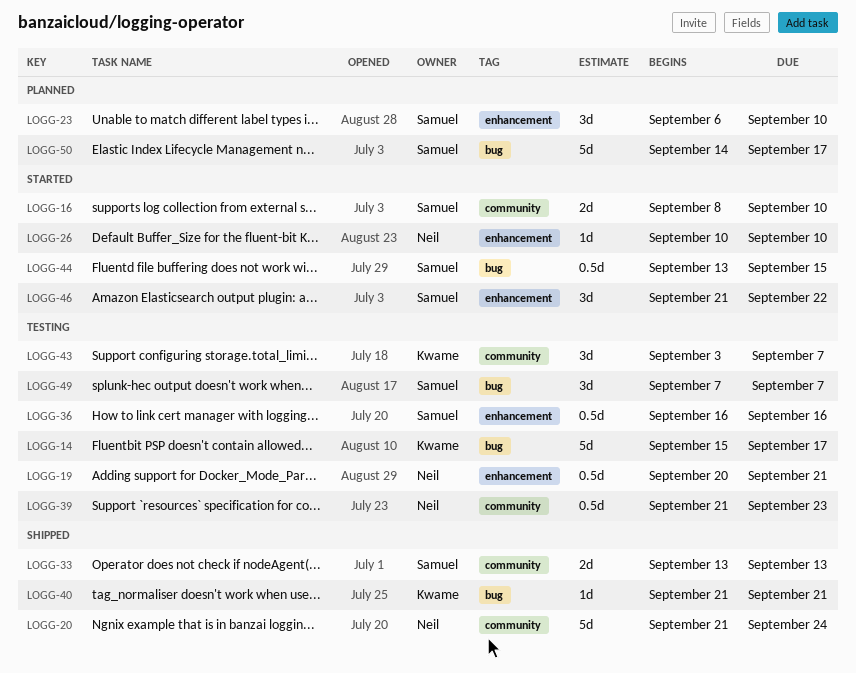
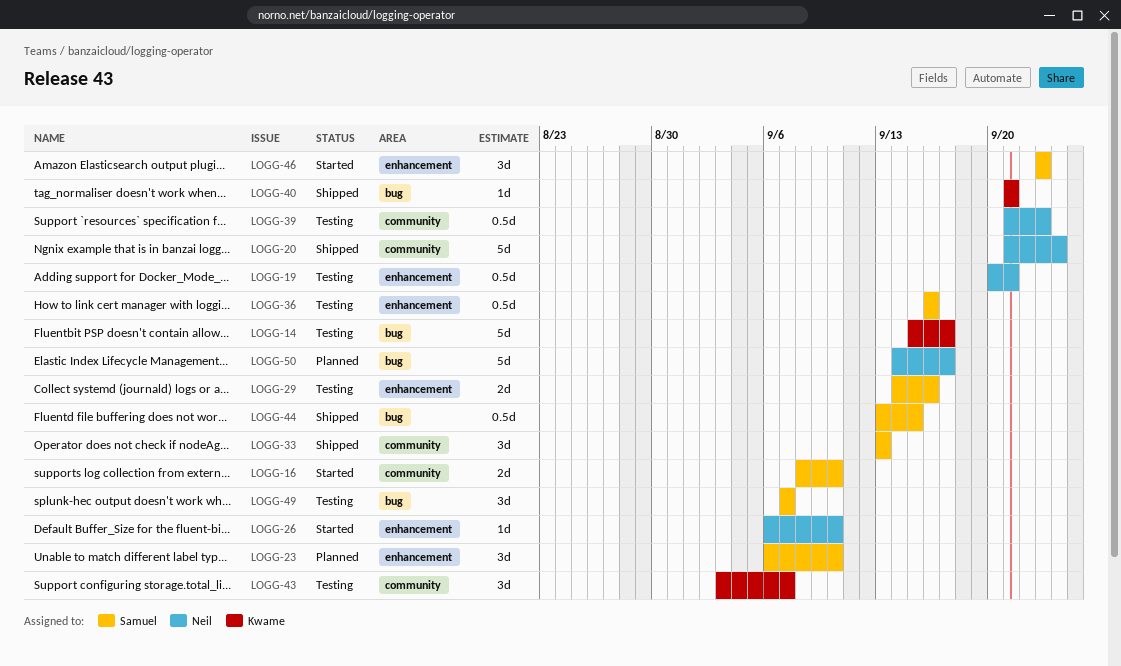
LOGG-26, start: Sep 10 -> Sep 6
LOGG-29: none -> present
LOGG-33, estimate: 2d -> 3d
LOGG-44, status: Started -> Shipped
LOGG-46, start: Sep 21 -> Sep 23
LOGG-46, due: Sep 22 -> Sep 23
LOGG-50, owner: Samuel -> Neil

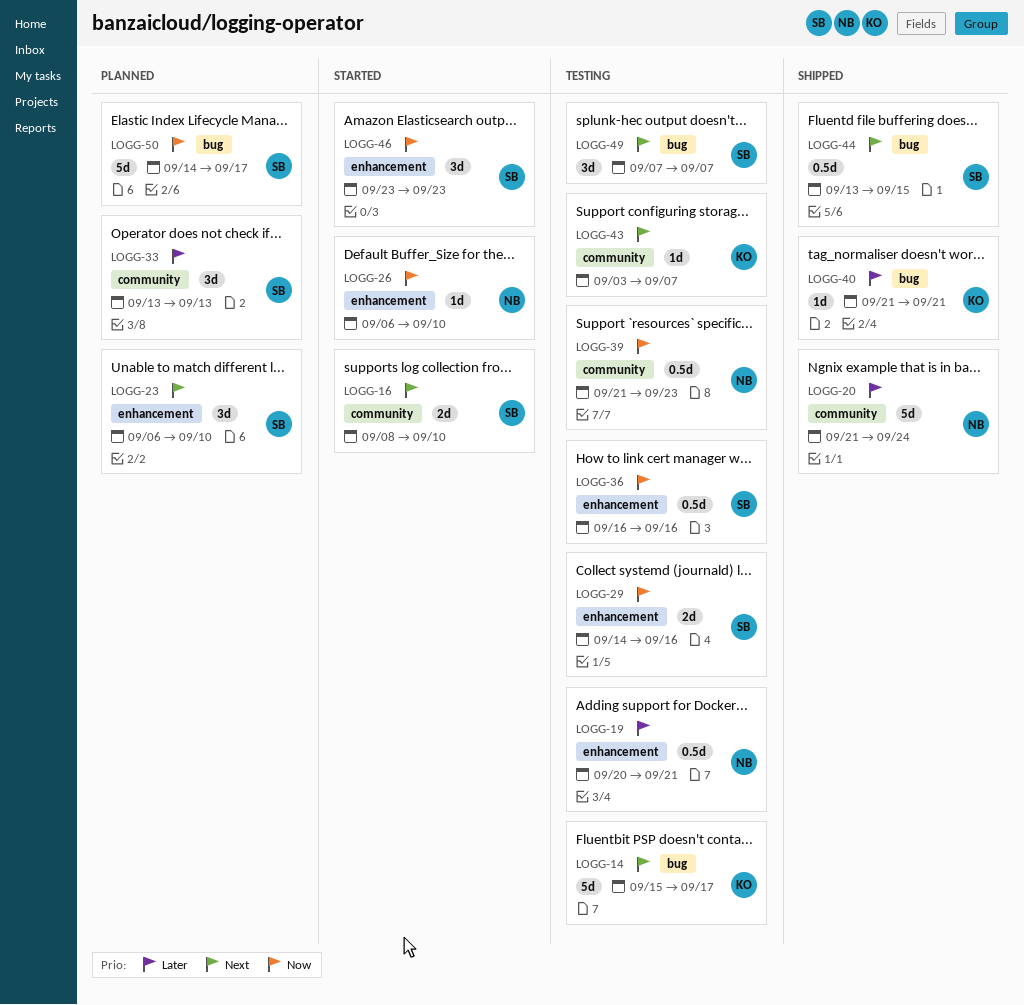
LOGG-33, status: Shipped -> Planned
LOGG-43, estimate: 3d -> 1d
LOGG-50, owner: Neil -> Samuel

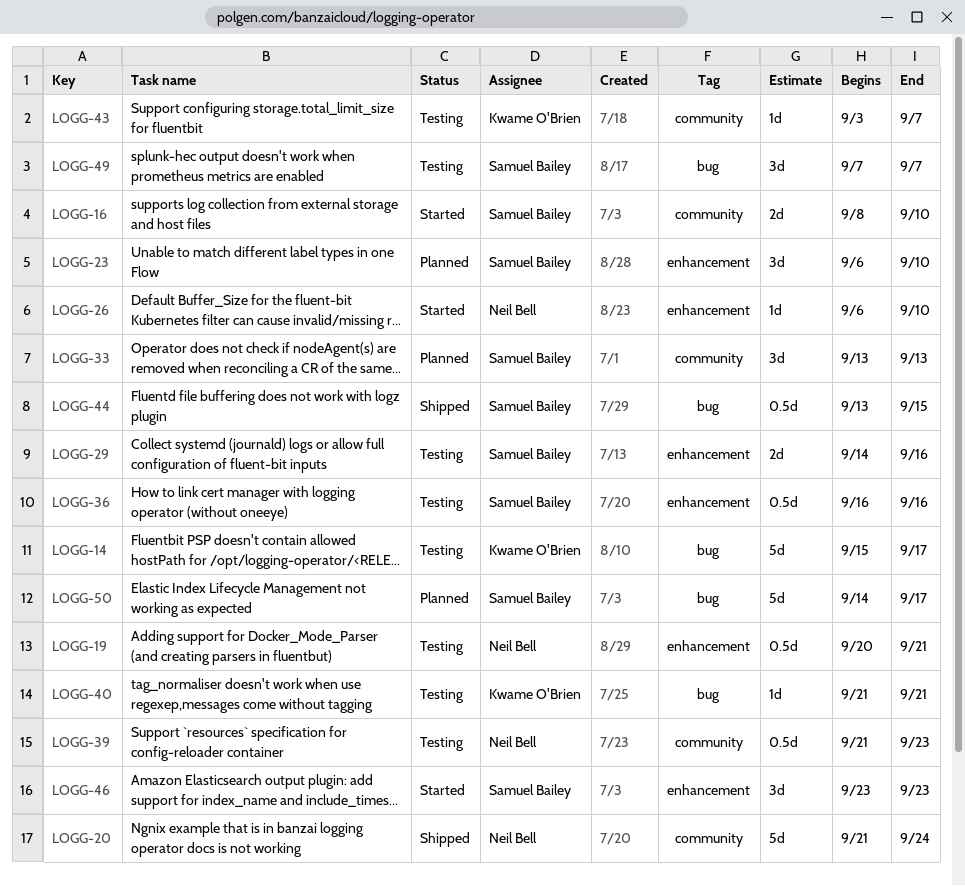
LOGG-40, status: Shipped -> Testing

